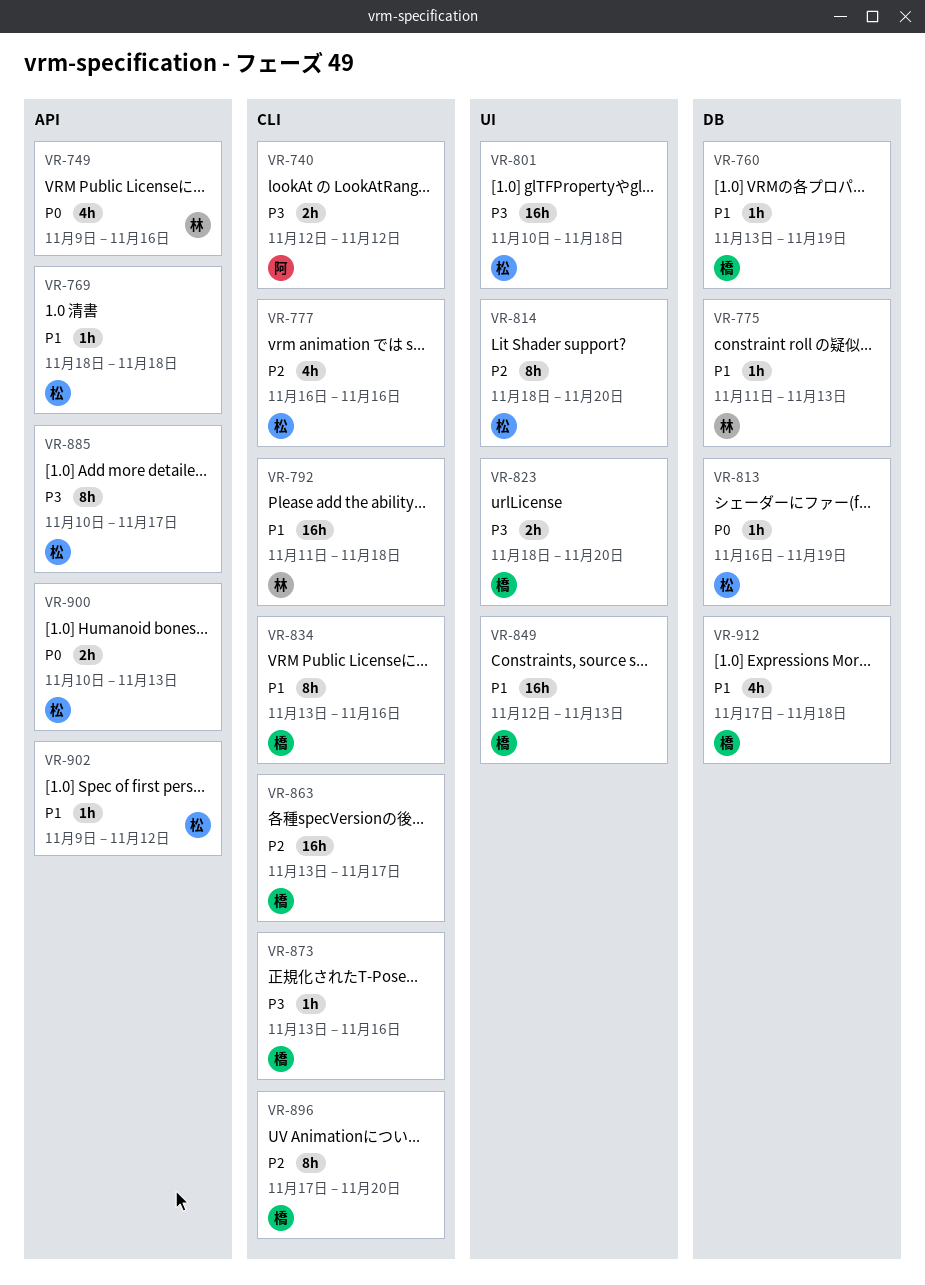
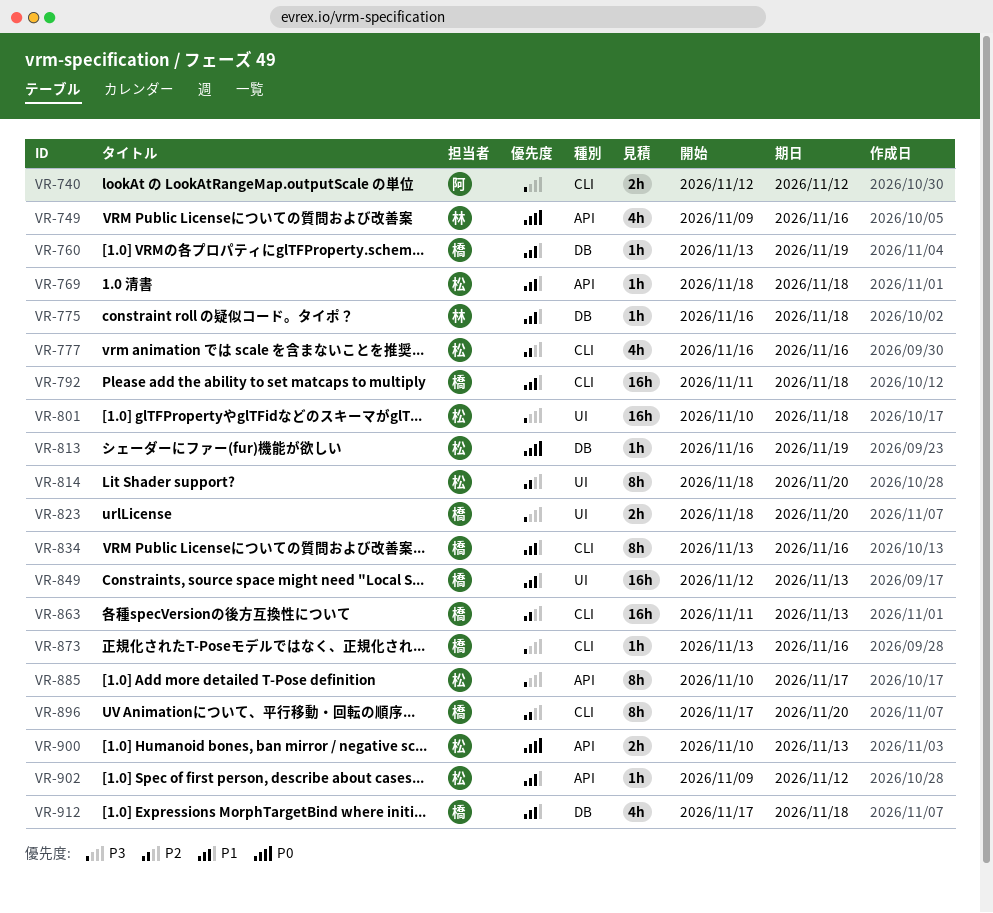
VR-775, start: Nov 11 -> Nov 16
VR-775, due: Nov 13 -> Nov 18
VR-792, owner: 林 -> 橋
VR-863, start: Nov 13 -> Nov 11
VR-863, due: Nov 17 -> Nov 13

